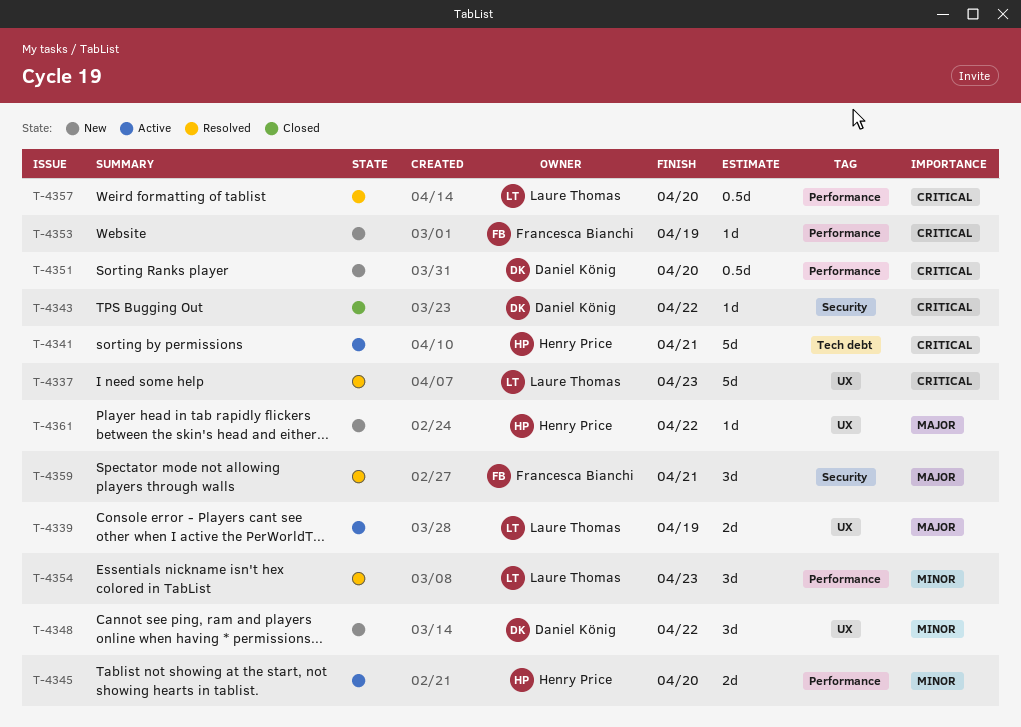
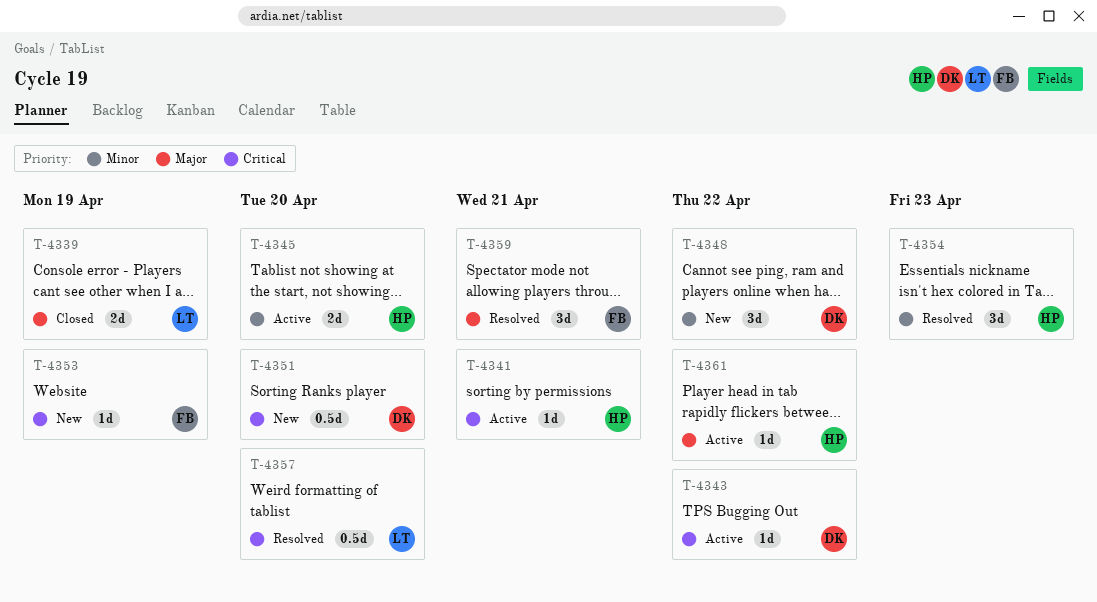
T-4337: present -> none
T-4339, status: Active -> Closed
T-4341, estimate: 5d -> 1d
T-4343, status: Closed -> Active
T-4354, owner: Laure Thomas -> Henry Price
T-4361, status: New -> Active

